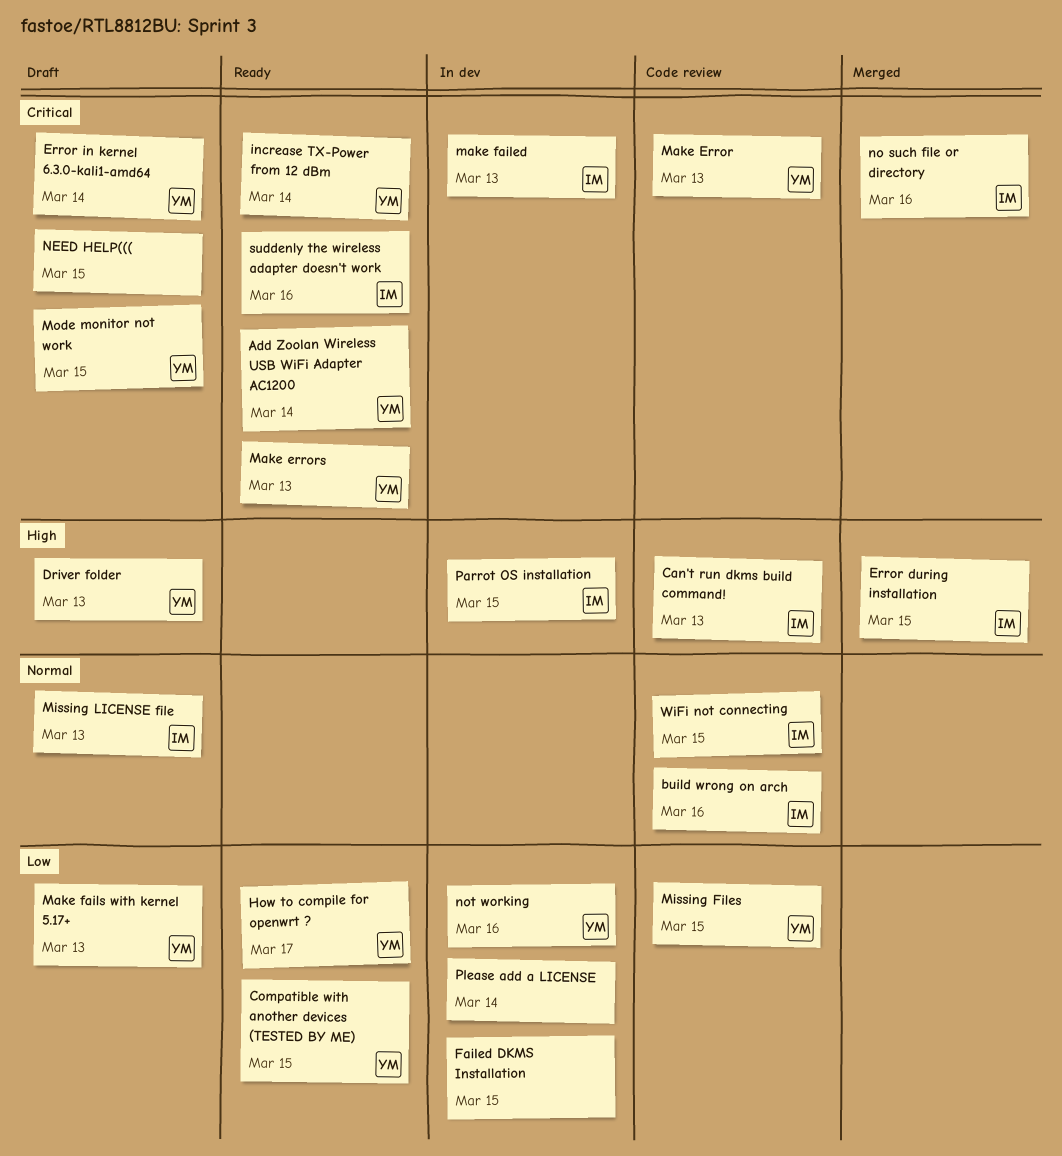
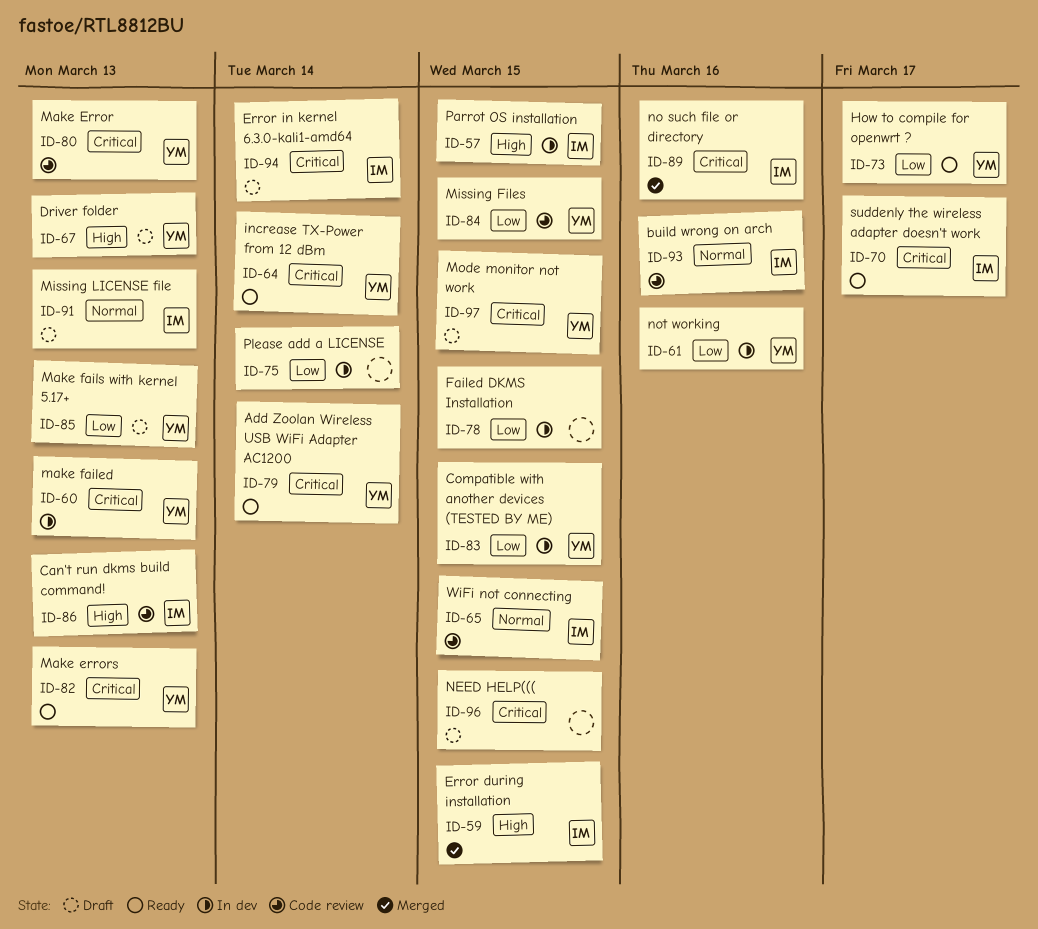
Compatible with another devices (TESTED BY ME), status: Ready -> In dev
Error in kernel 6.3.0-kali1-amd64, owner: YM -> IM
make failed, owner: IM -> YM
suddenly the wireless adapter doesn't work, due: Mar 16 -> Mar 17

